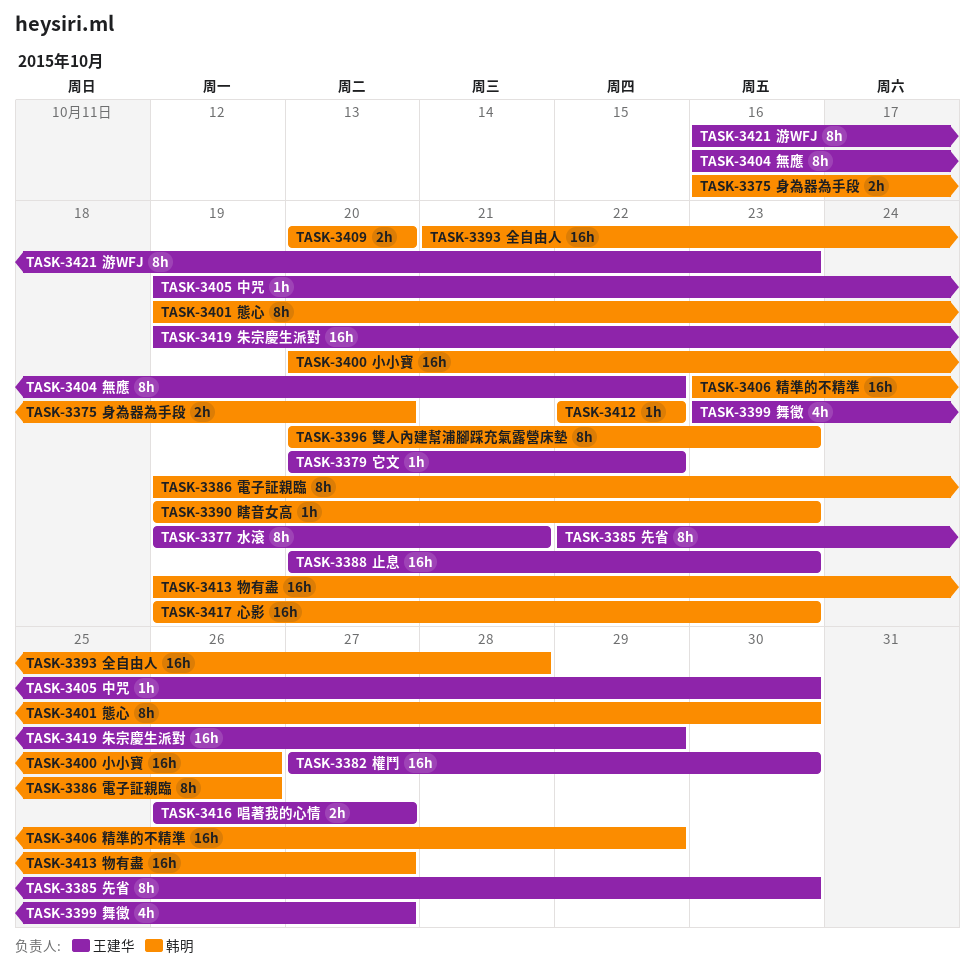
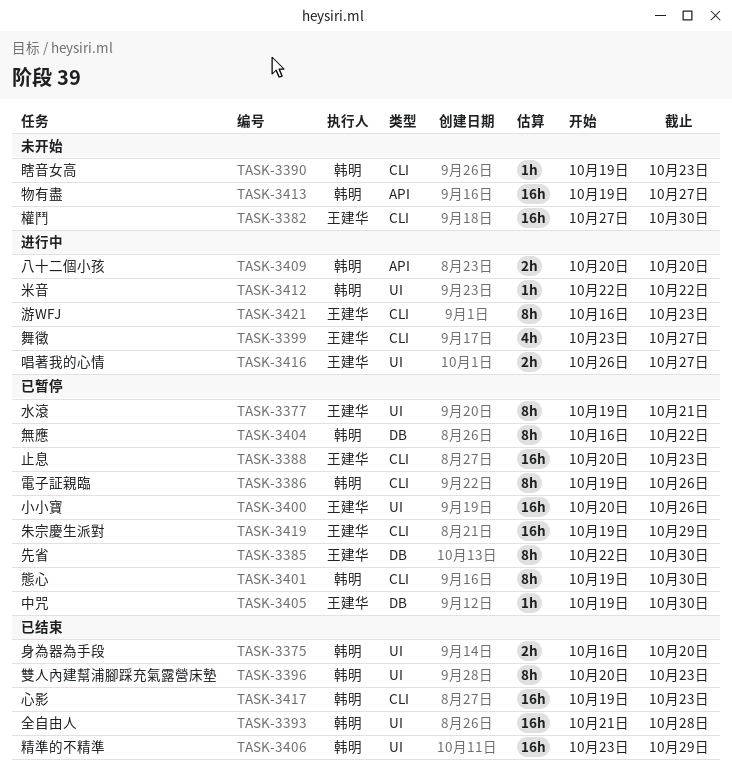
TASK-3379: present -> none
TASK-3400, owner: 韩明 -> 王建华
TASK-3404, owner: 王建华 -> 韩明

